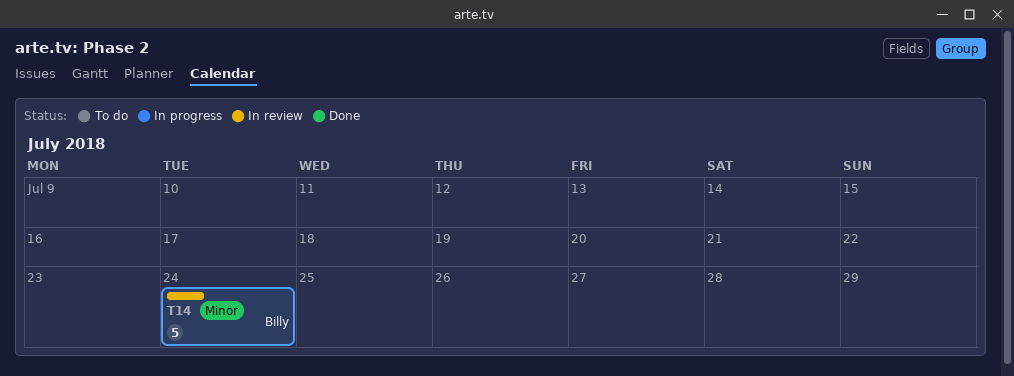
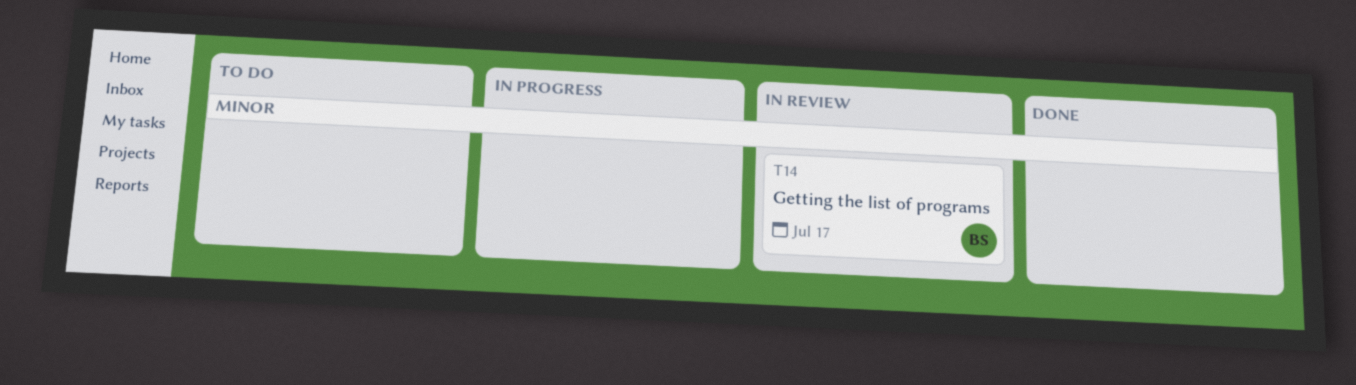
T14, due: Jul 24 -> Jul 17

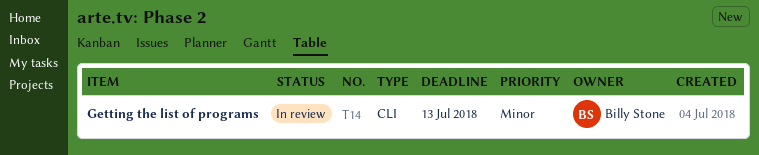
T14, due: Jul 17 -> Jul 13

